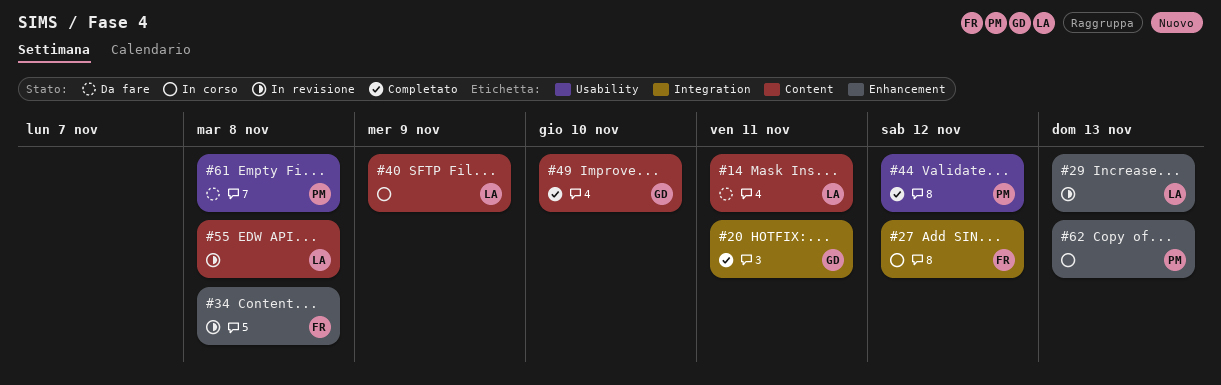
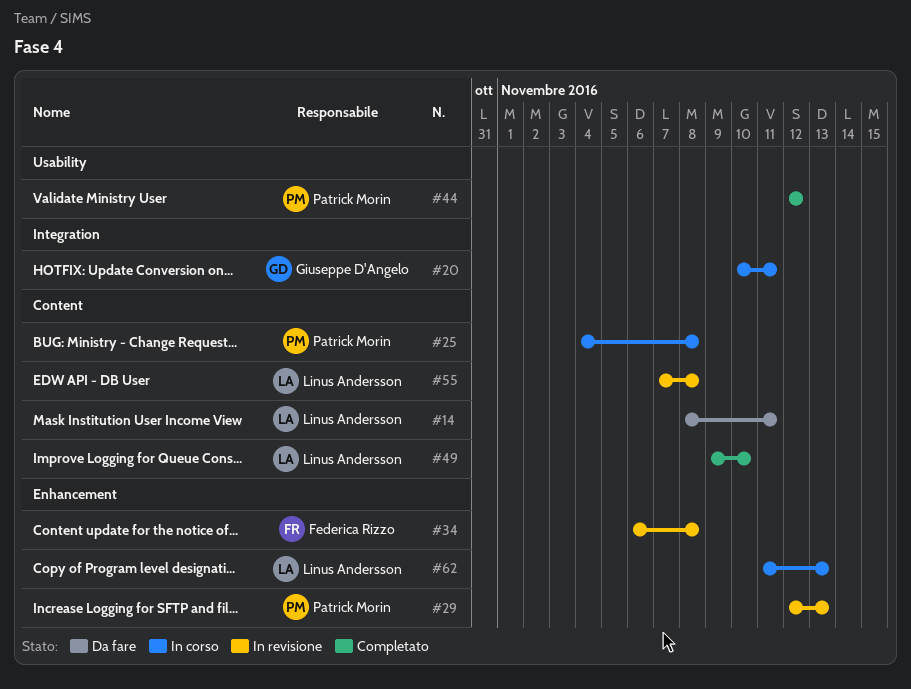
#20, status: Completato -> In corso
#25: none -> present
#27: present -> none
#29, owner: Linus Andersson -> Patrick Morin
#40: present -> none
#49, owner: Giuseppe D'Angelo -> Linus Andersson
#61: present -> none
#62, owner: Patrick Morin -> Linus Andersson

